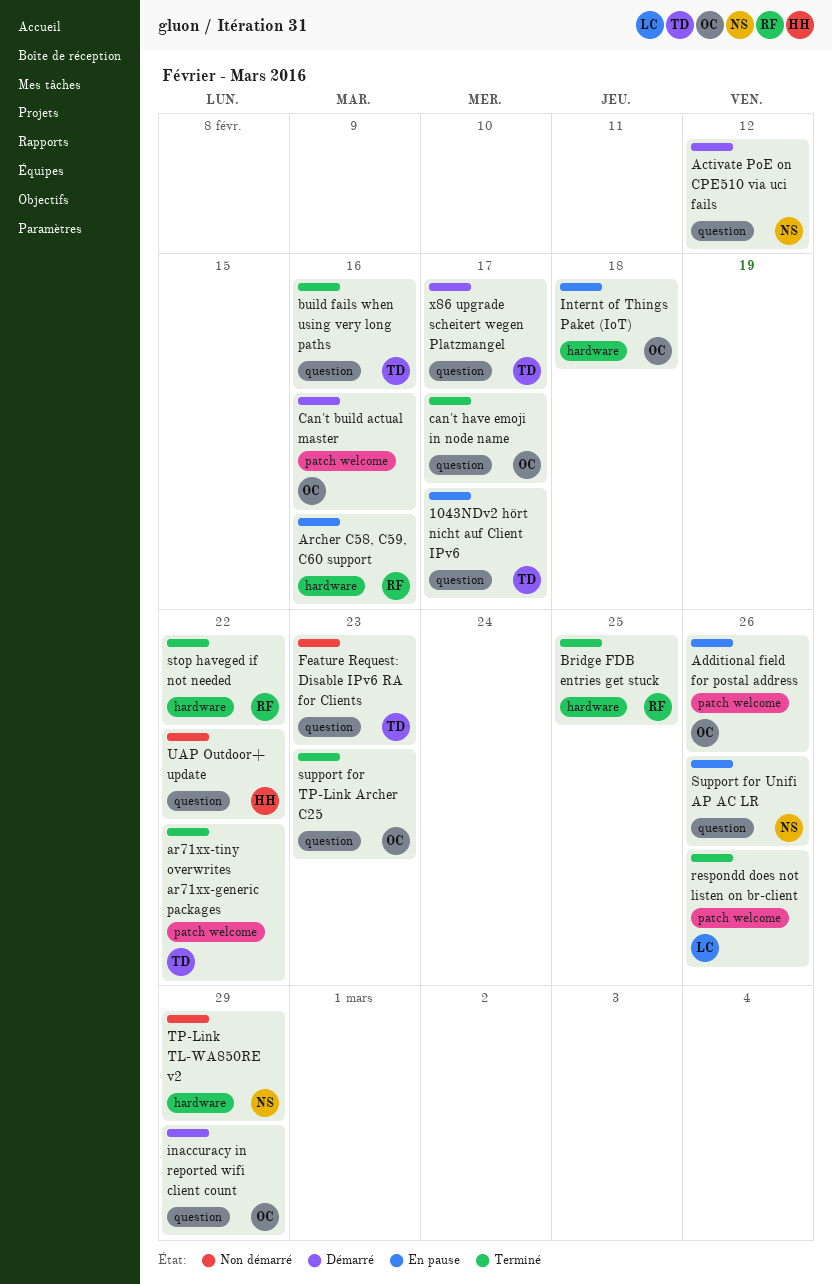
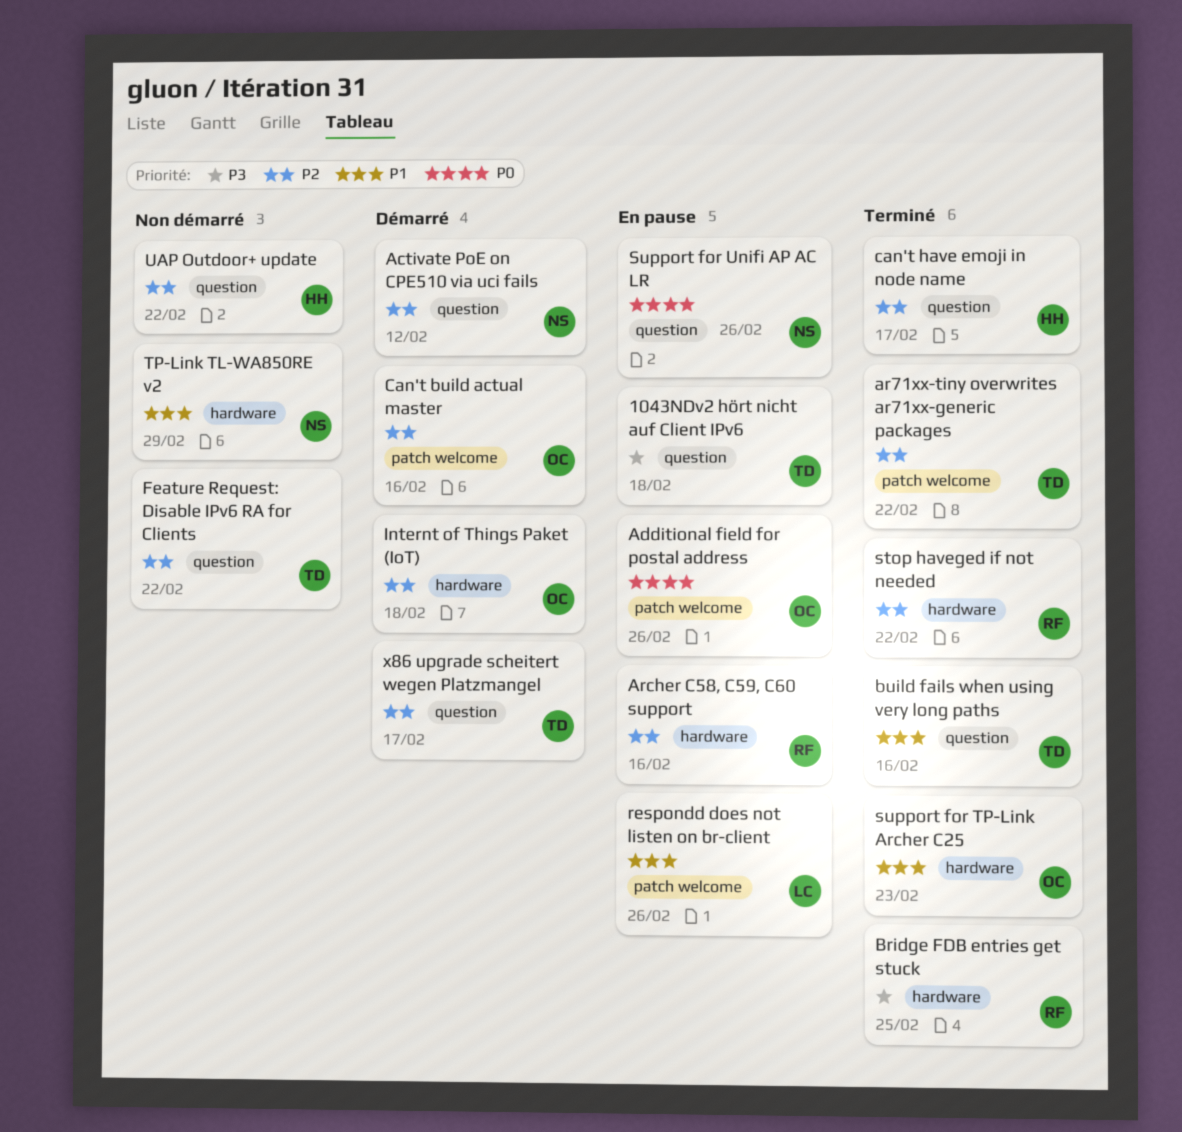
1043NDv2 hört nicht auf Client IPv6, due: Feb 17 -> Feb 18
can't have emoji in node name, owner: OC -> HH
Feature Request: Disable IPv6 RA for Clients, due: Feb 23 -> Feb 22
inaccuracy in reported wifi client count: present -> none
Internt of Things Paket (IoT), status: En pause -> Démarré
respondd does not listen on br-client, status: Terminé -> En pause
support for TP-Link Archer C25, label: question -> hardware

